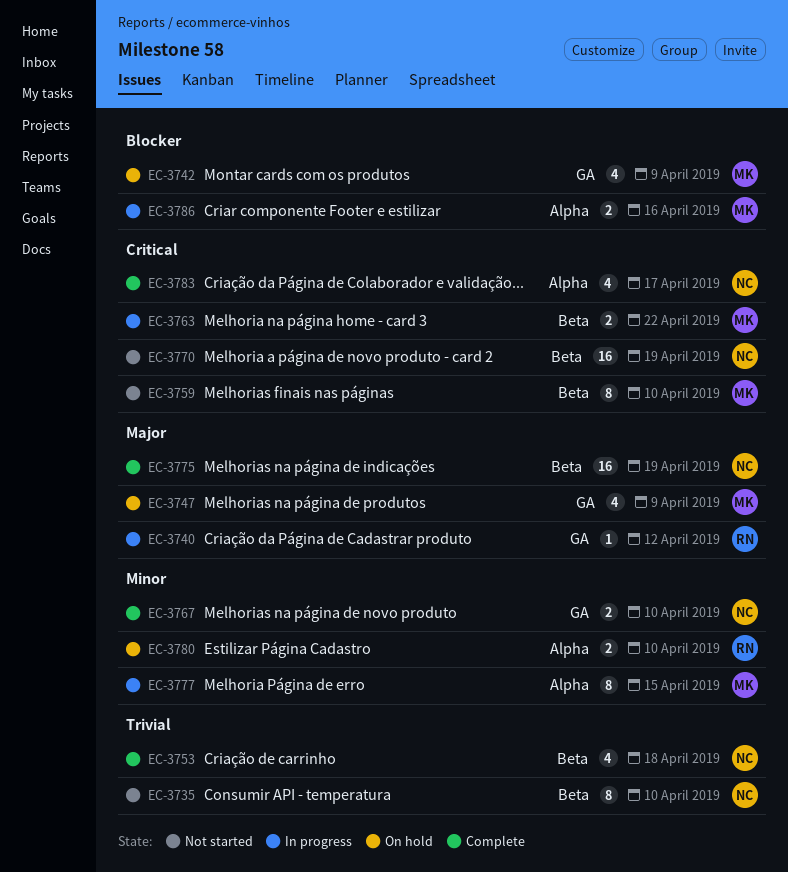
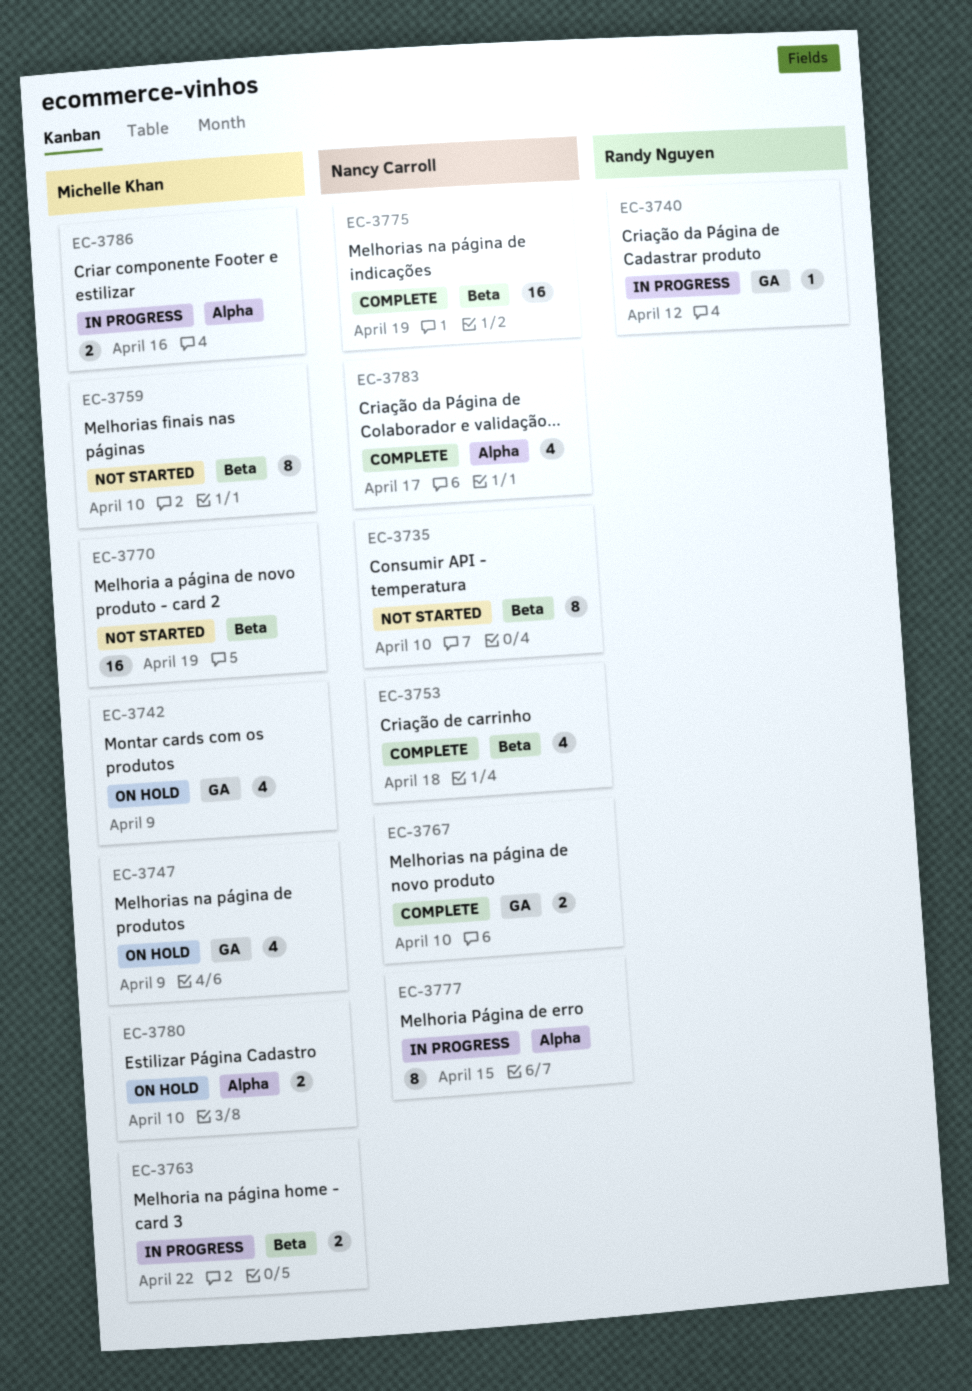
EC-3770, owner: Nancy Carroll -> Michelle Khan
EC-3777, owner: Michelle Khan -> Nancy Carroll
EC-3780, owner: Randy Nguyen -> Michelle Khan

